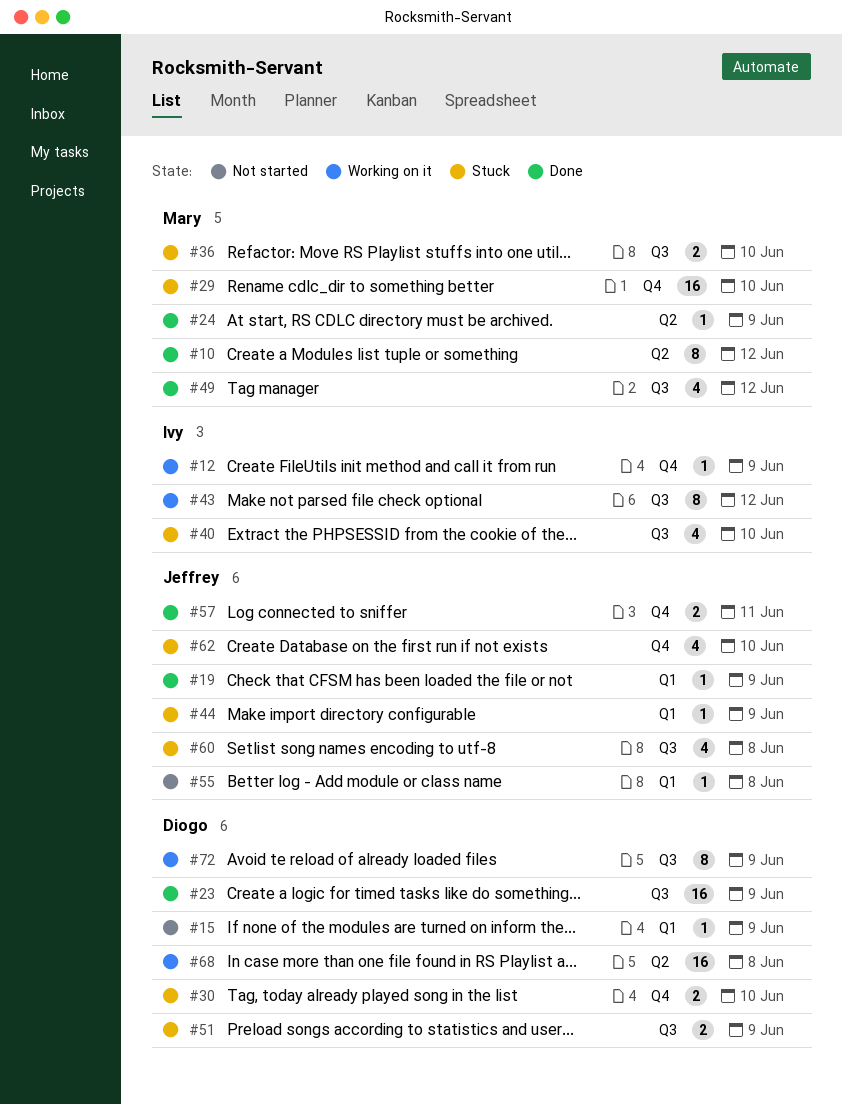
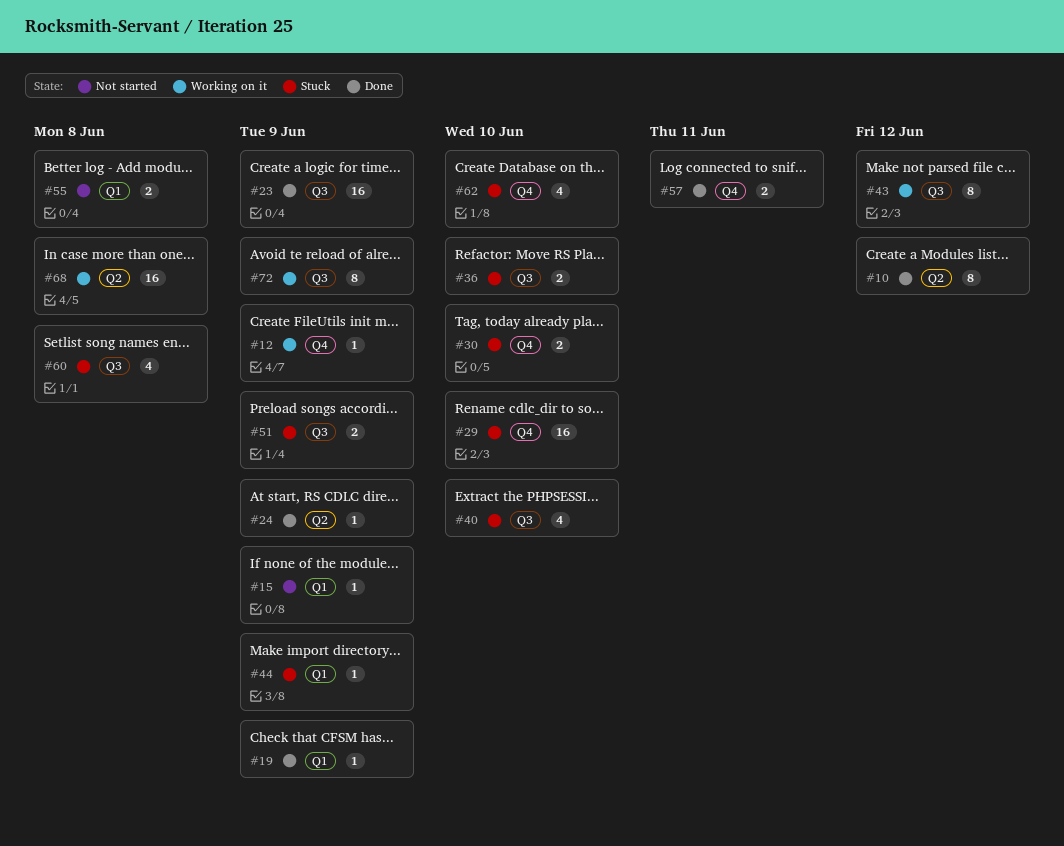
#49: present -> none
#55, estimate: 1 -> 2

